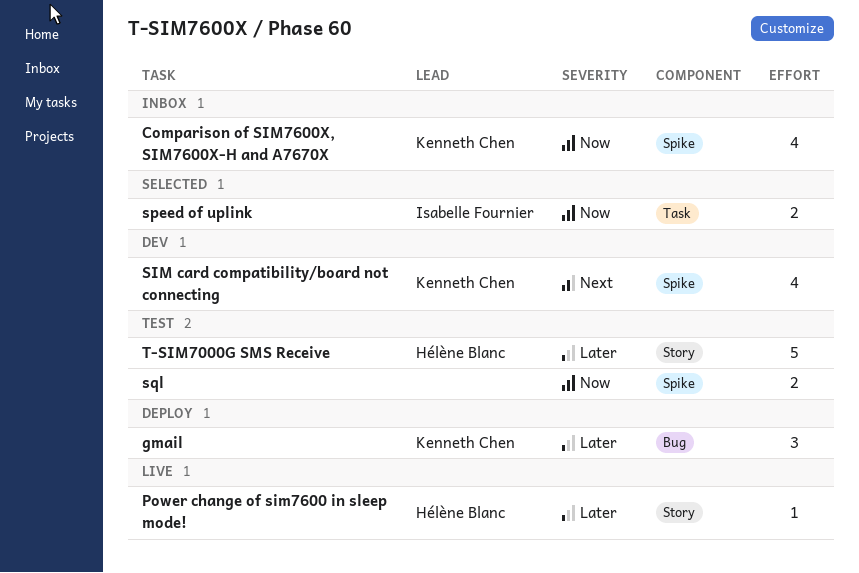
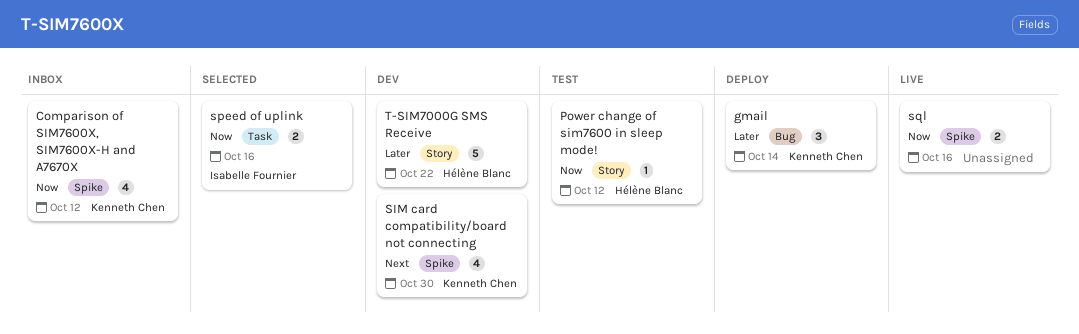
Power change of sim7600 in sleep mode!, status: Live -> Test
Power change of sim7600 in sleep mode!, priority: Later -> Now
sql, status: Test -> Live
T-SIM7000G SMS Receive, status: Test -> Dev

